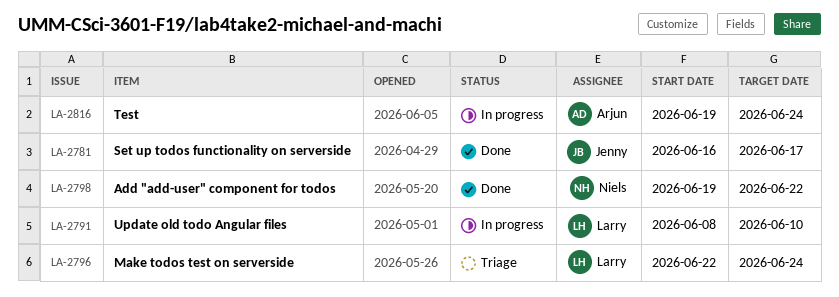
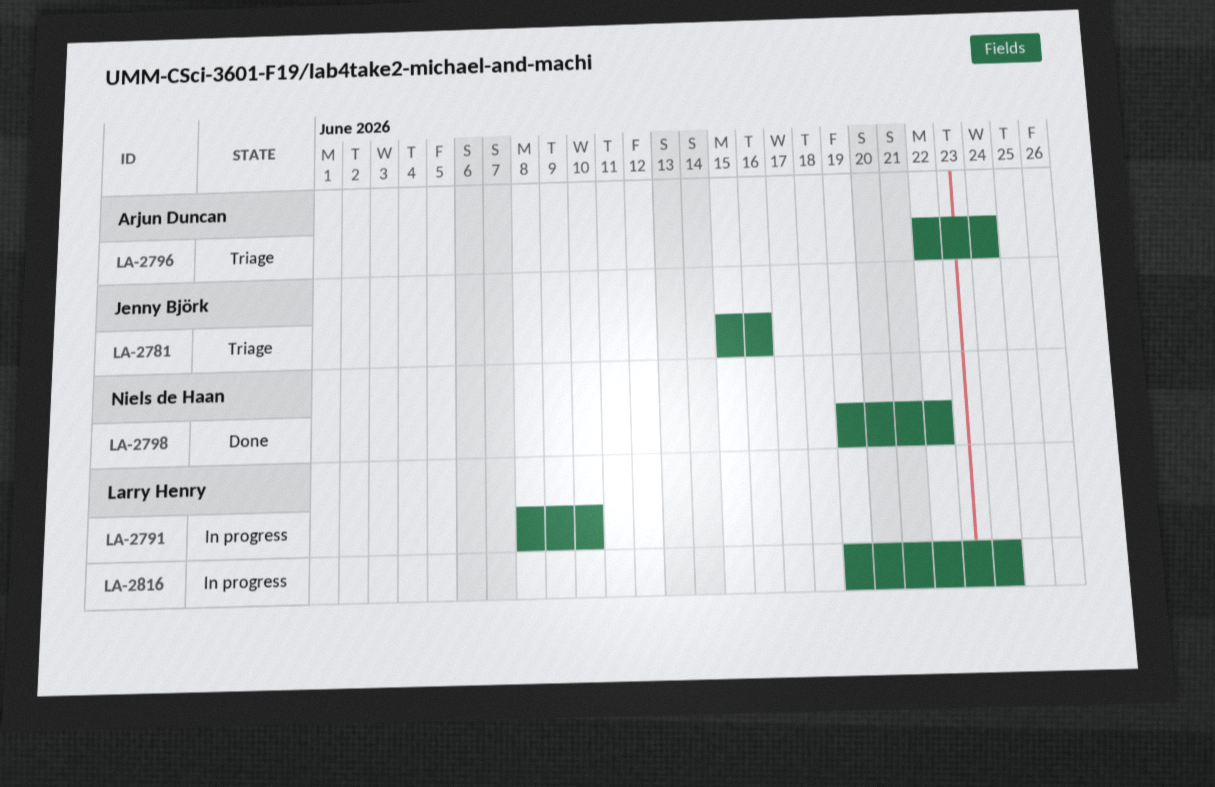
LA-2781, status: Done -> Triage
LA-2781, start: Jun 16 -> Jun 15
LA-2781, due: Jun 17 -> Jun 16
LA-2796, owner: Larry Henry -> Arjun Duncan
LA-2816, owner: Arjun Duncan -> Larry Henry

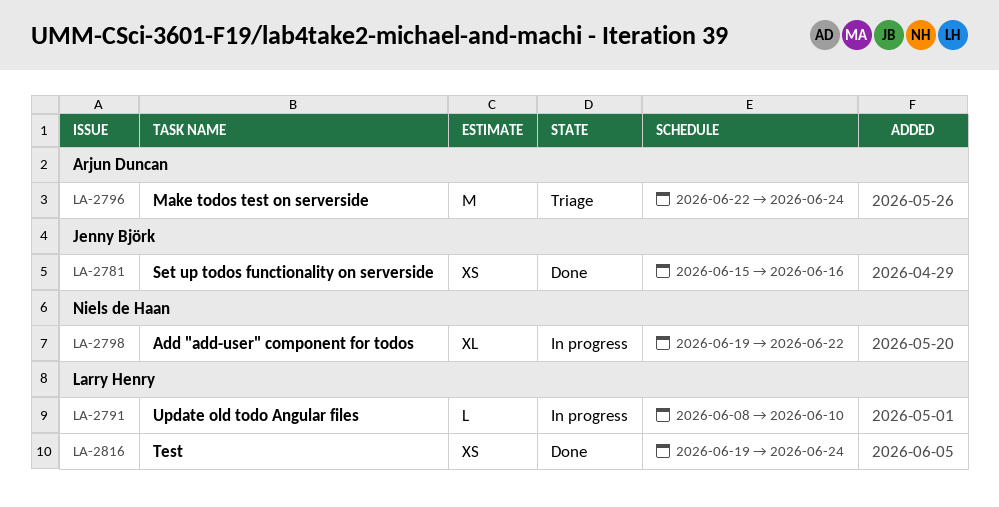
LA-2781, status: Triage -> Done
LA-2798, status: Done -> In progress
LA-2816, status: In progress -> Done

